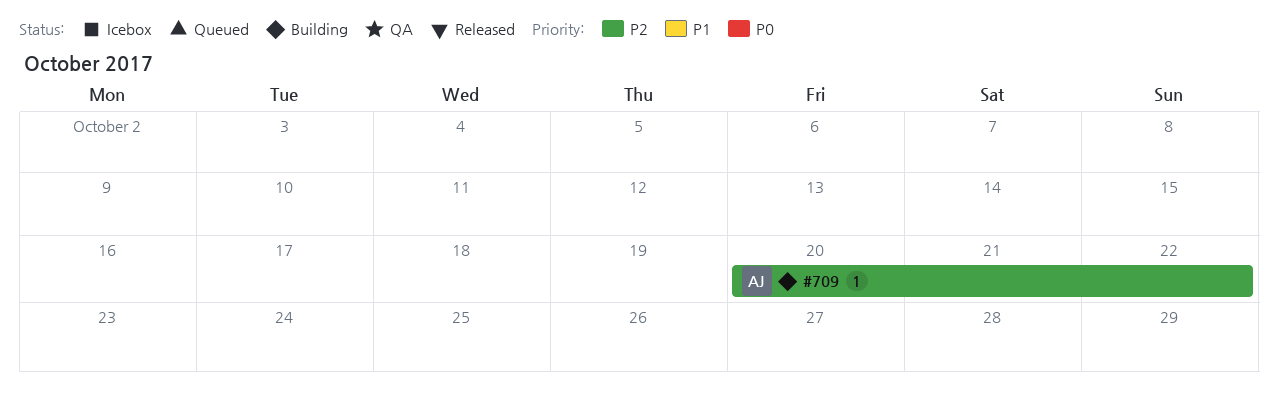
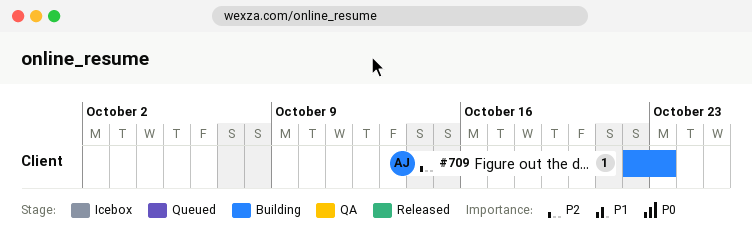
#709, start: Oct 20 -> Oct 22
#709, due: Oct 22 -> Oct 23

